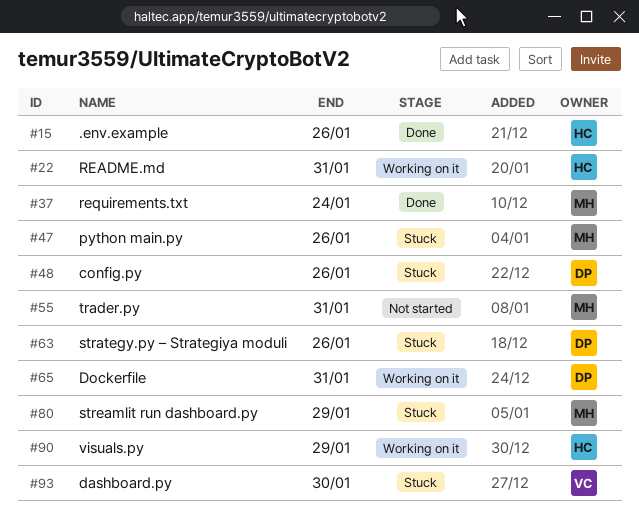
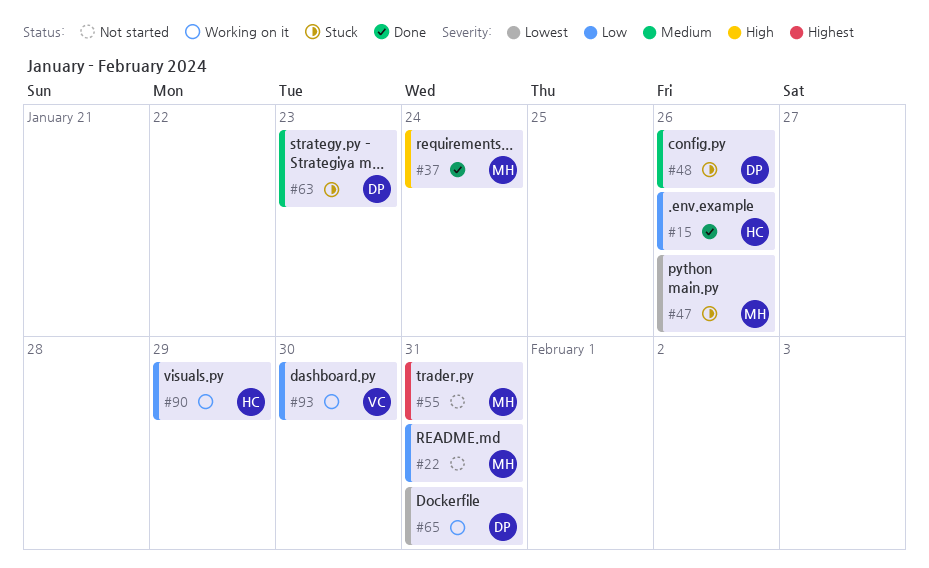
#22, status: Working on it -> Not started
#22, owner: HC -> MH
#63, due: Jan 26 -> Jan 23
#80: present -> none
#93, status: Stuck -> Working on it

